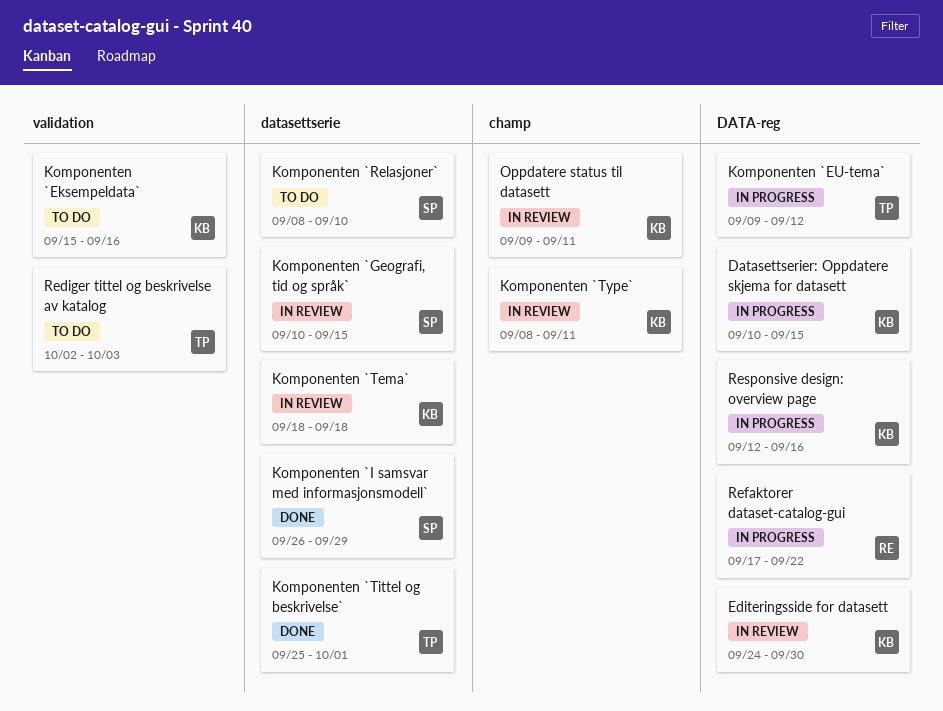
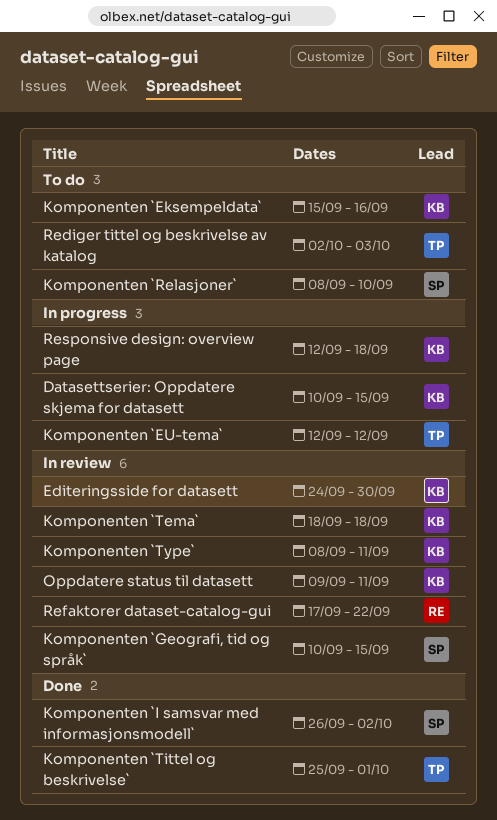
Komponenten `EU-tema`, start: Sep 9 -> Sep 12
Komponenten `I samsvar med informasjonsmodell`, due: Sep 29 -> Oct 2
Refaktorer dataset-catalog-gui, status: In progress -> In review
Responsive design: overview page, due: Sep 16 -> Sep 18

